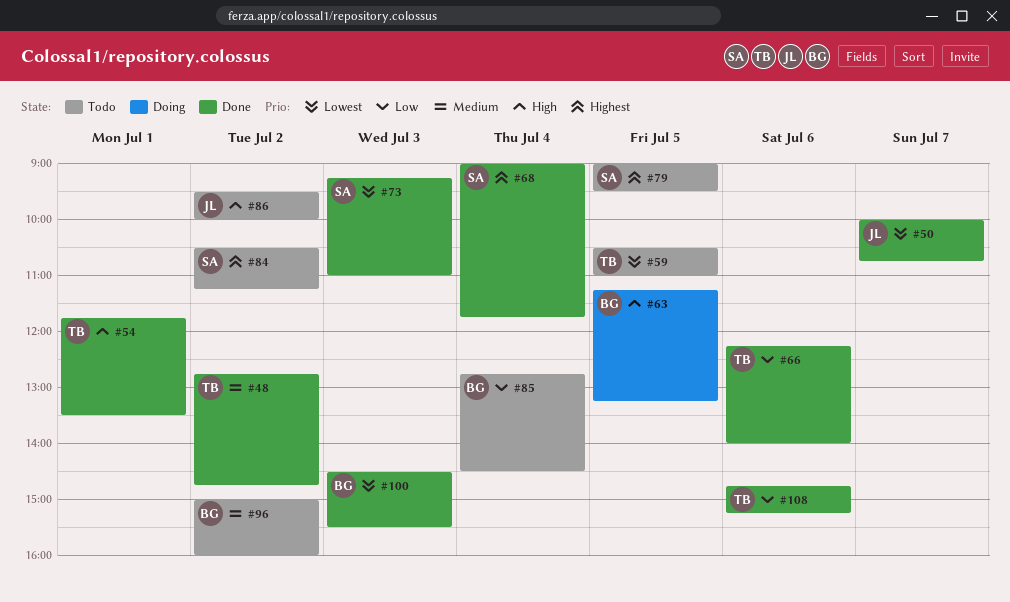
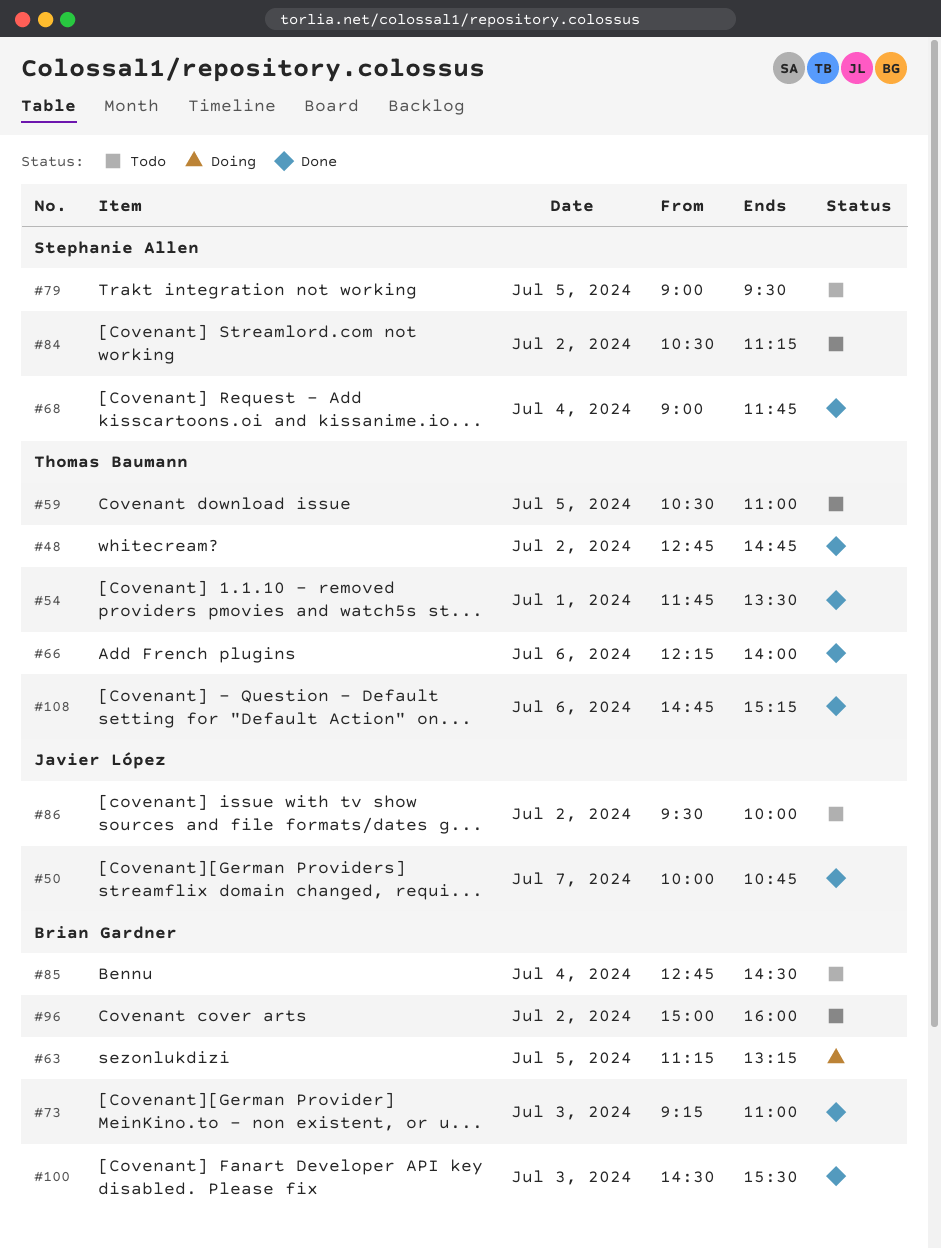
#73, owner: Stephanie Allen -> Brian Gardner

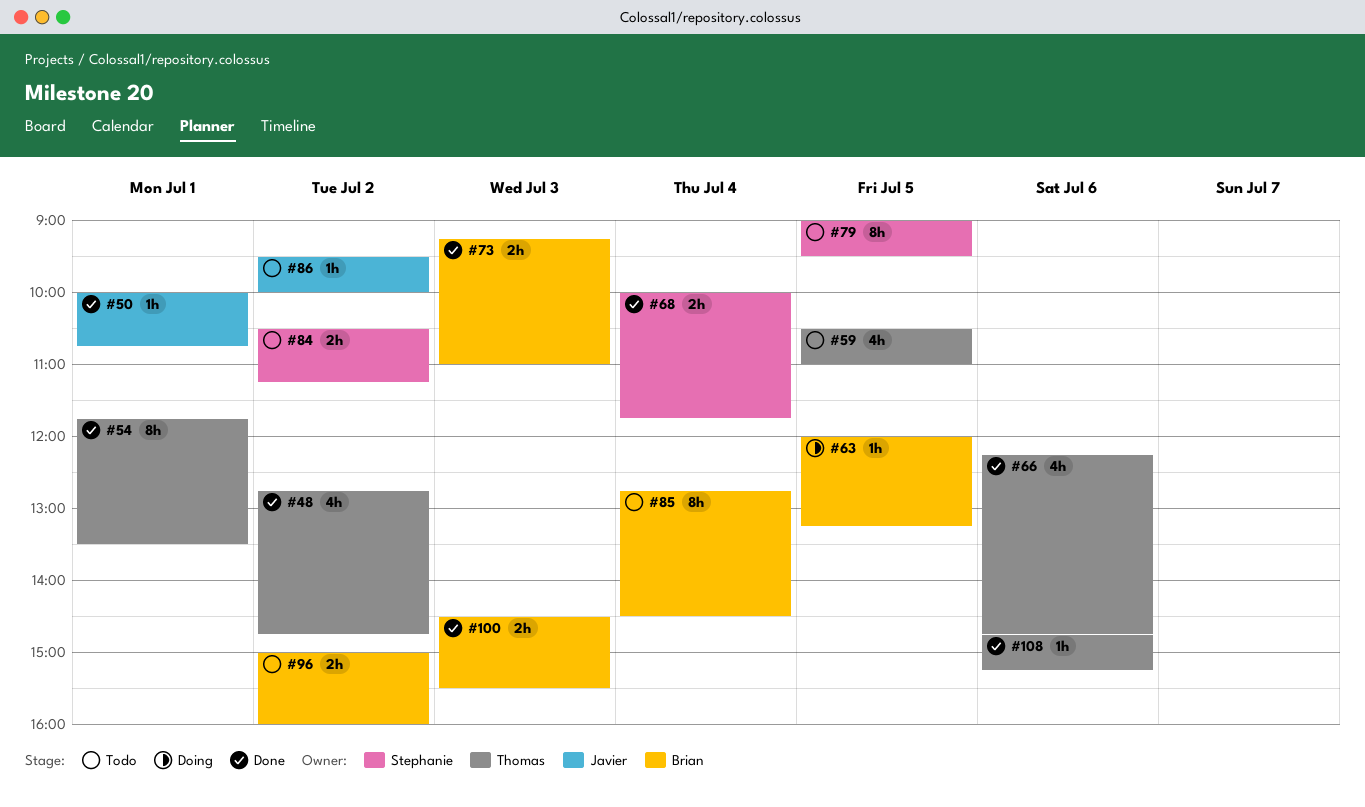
#50, day: Jul 7 -> Jul 1
#63, begins: 11:15 -> 12:00
#66, ends: 14:00 -> 14:45
#68, begins: 09:00 -> 10:00

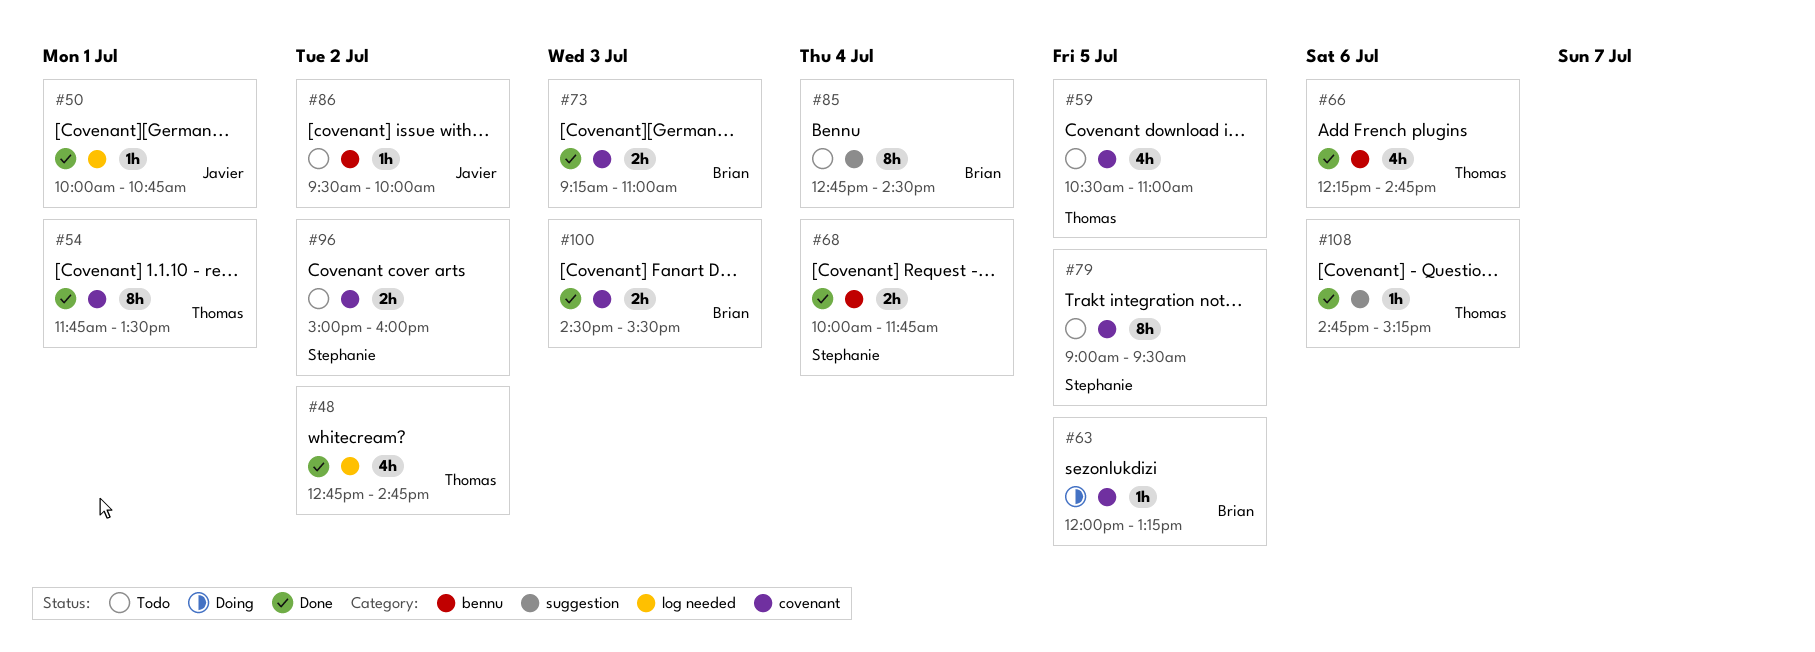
#84: present -> none
#96, owner: Brian -> Stephanie

